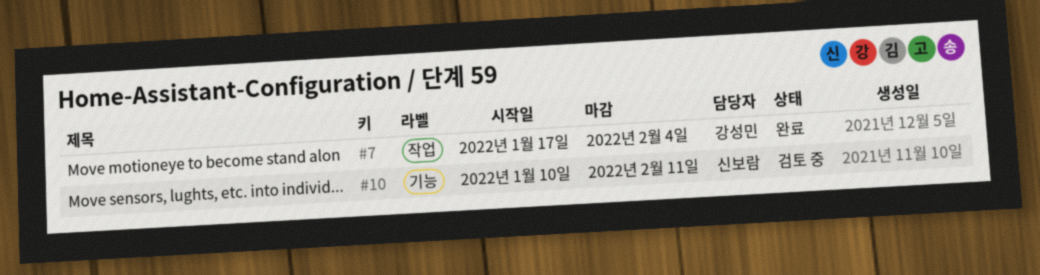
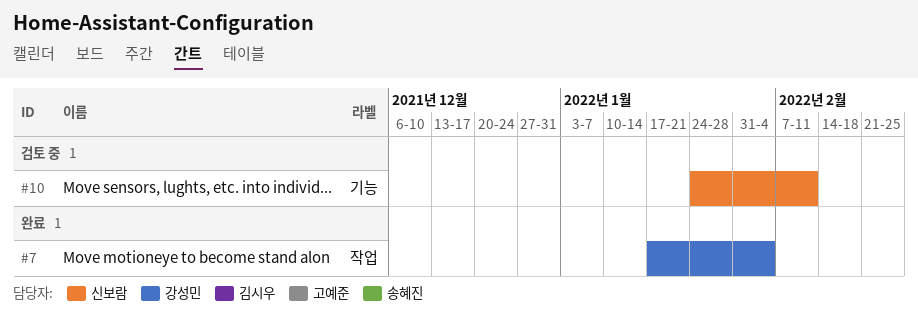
#10, start: Jan 10 -> Jan 24

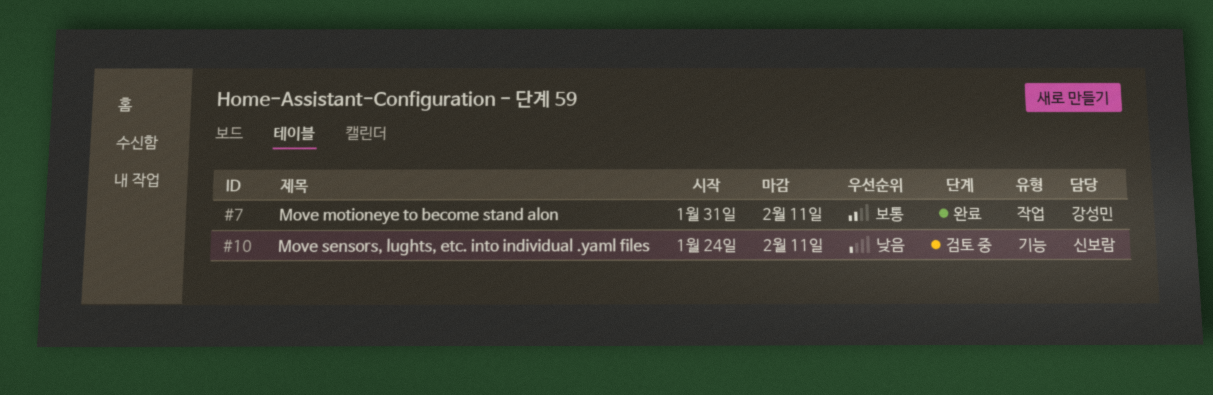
#7, start: Jan 17 -> Jan 31
#7, due: Feb 4 -> Feb 11

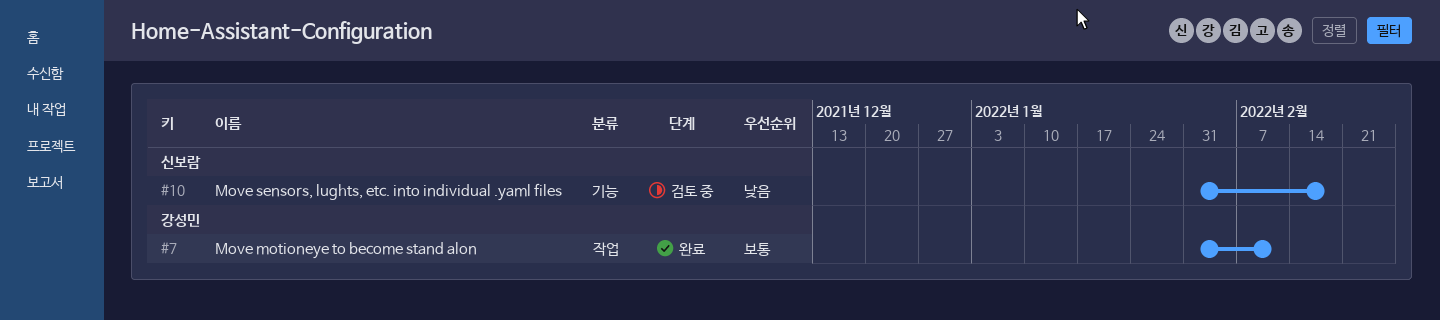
#10, start: Jan 24 -> Jan 31
#10, due: Feb 11 -> Feb 18

